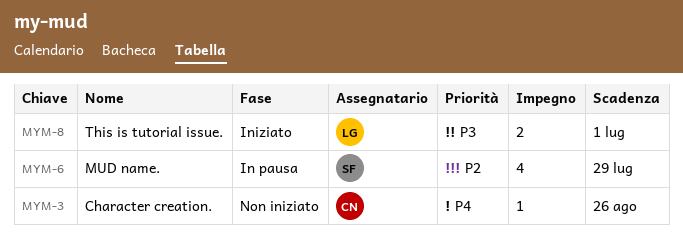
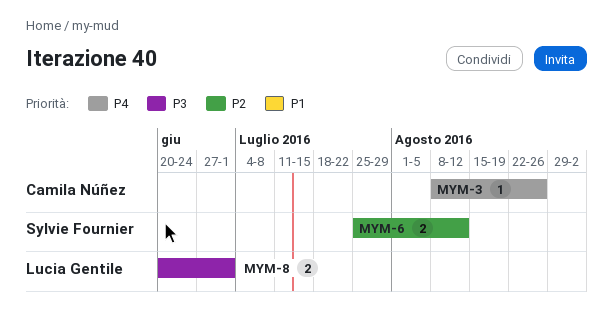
MYM-6, estimate: 4 -> 2
MYM-6, due: Jul 29 -> Aug 12

